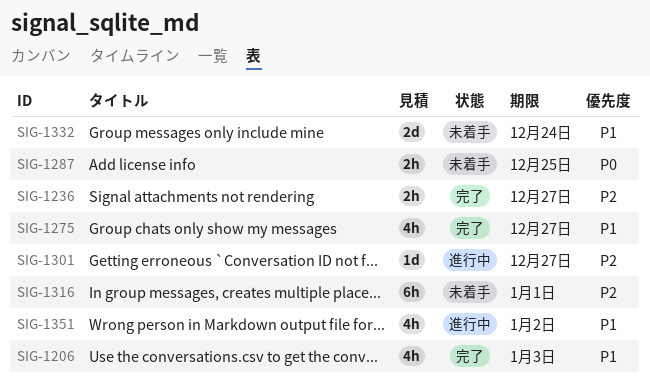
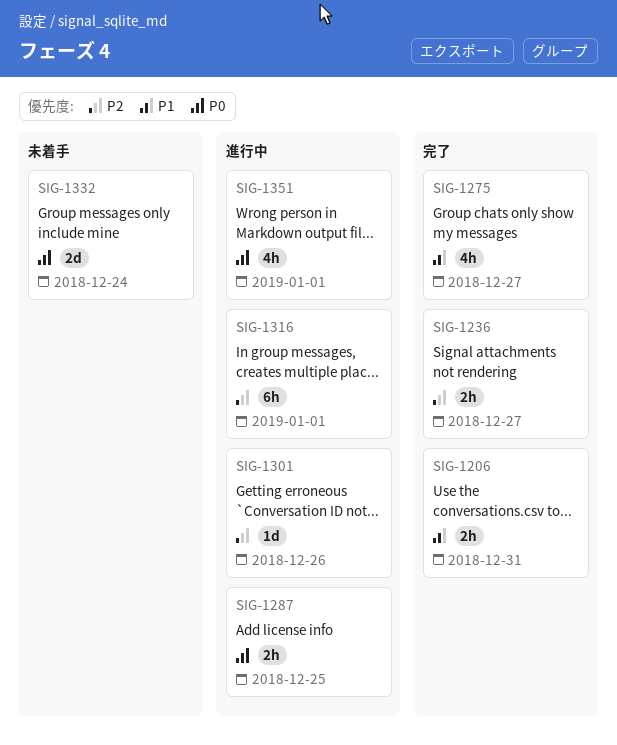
SIG-1206, estimate: 4h -> 2h
SIG-1206, due: Jan 3 -> Dec 31
SIG-1287, status: 未着手 -> 進行中
SIG-1301, due: Dec 27 -> Dec 26
SIG-1316, status: 未着手 -> 進行中
SIG-1332, priority: P1 -> P0
SIG-1351, priority: P1 -> P0
SIG-1351, due: Jan 2 -> Jan 1

